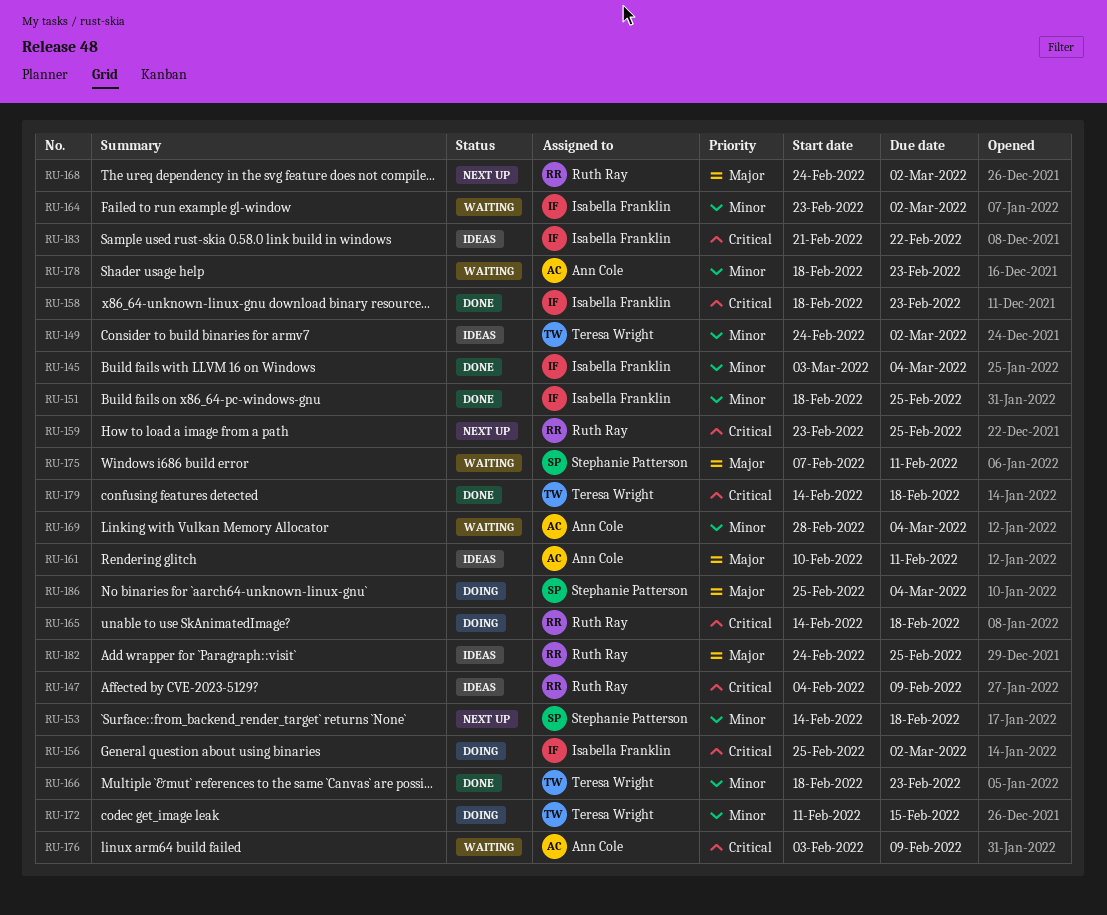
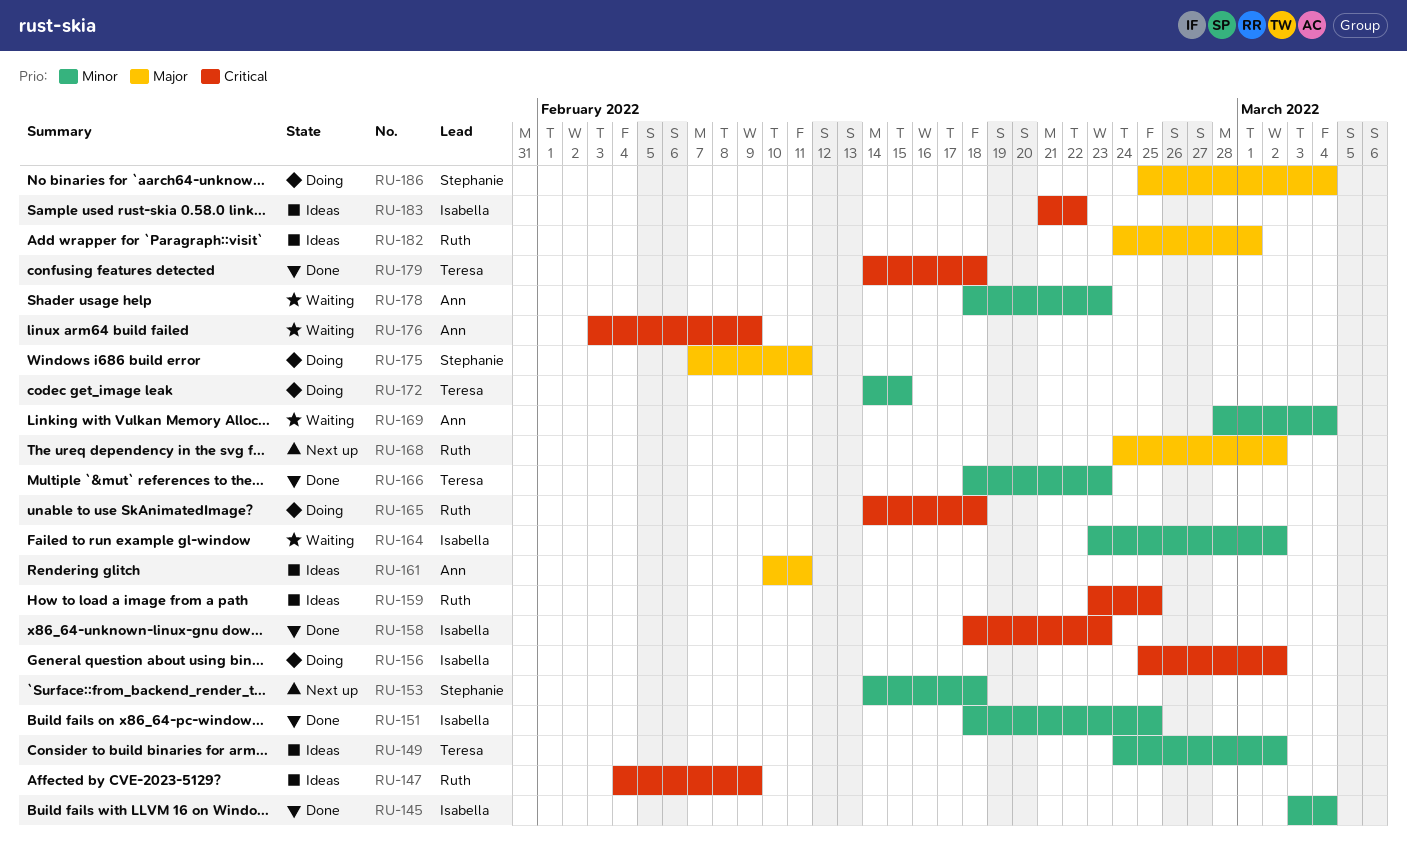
RU-159, status: Next up -> Ideas
RU-172, start: Feb 11 -> Feb 14
RU-175, status: Waiting -> Doing
RU-182, due: Feb 25 -> Mar 1

